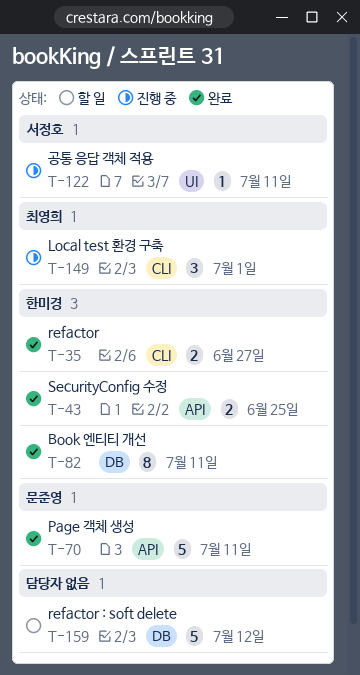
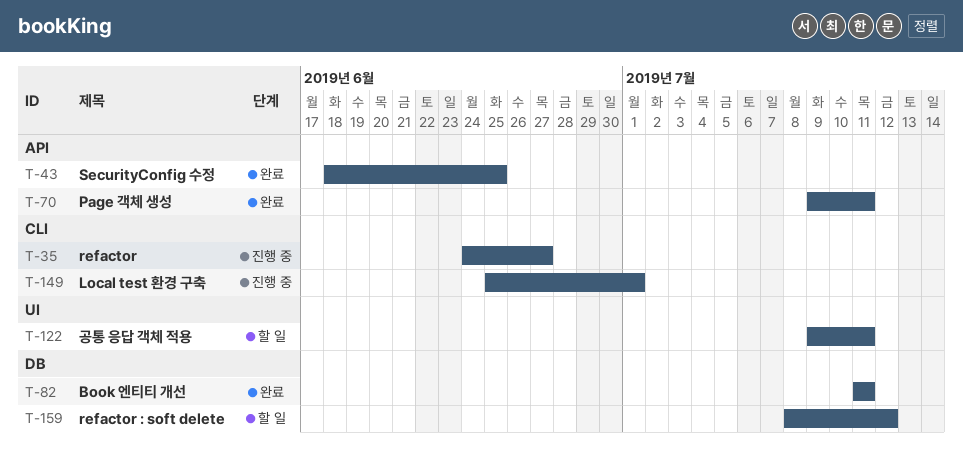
T-35, status: 완료 -> 진행 중
T-122, status: 진행 중 -> 할 일

